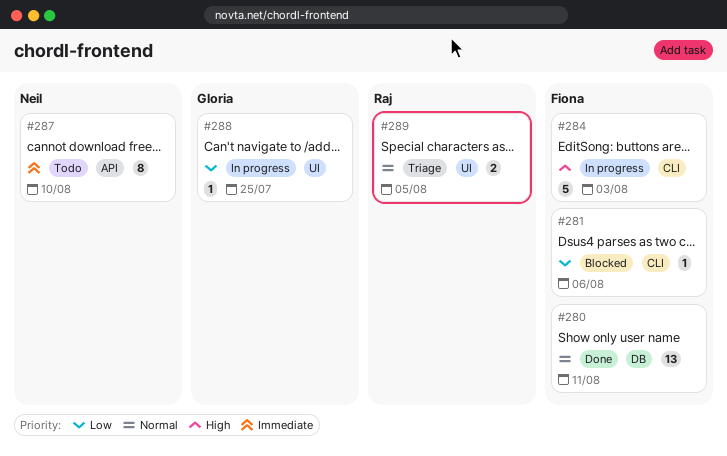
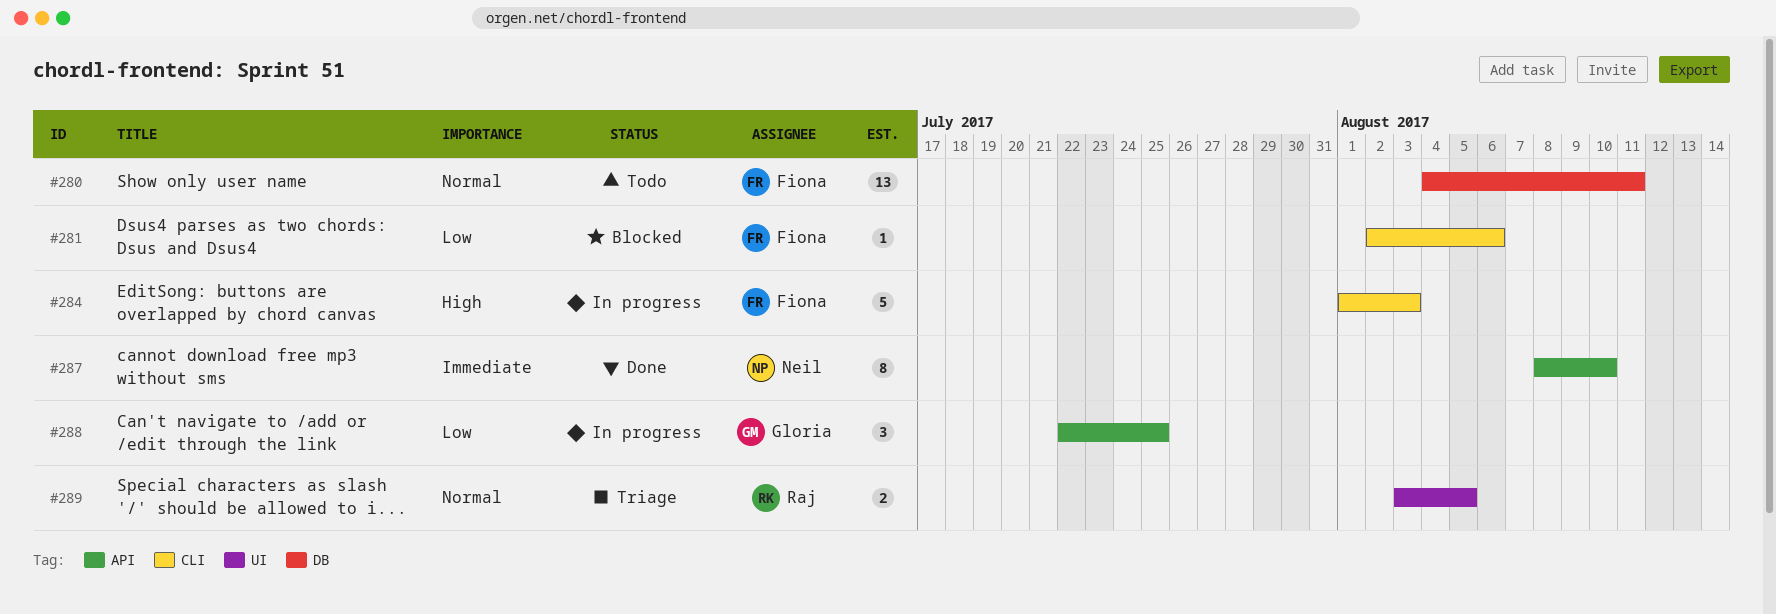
#280, status: Done -> Todo
#287, status: Todo -> Done
#288, label: UI -> API
#288, estimate: 1 -> 3

